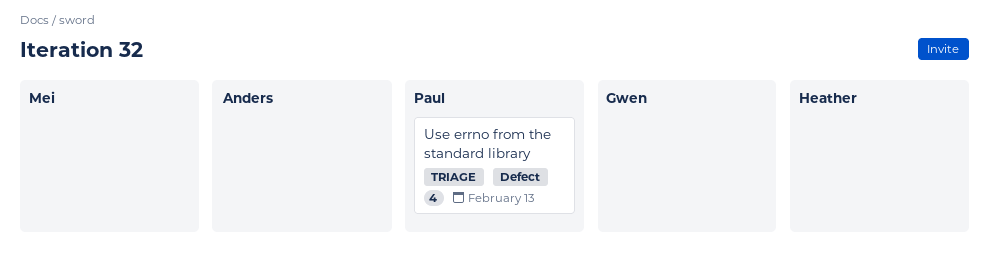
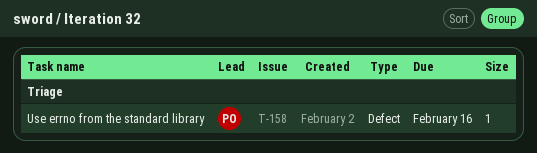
Use errno from the standard library, estimate: 4 -> 1
Use errno from the standard library, due: Feb 13 -> Feb 16

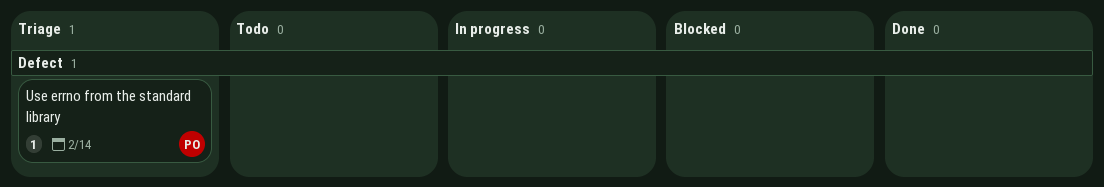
Use errno from the standard library, due: Feb 16 -> Feb 14

